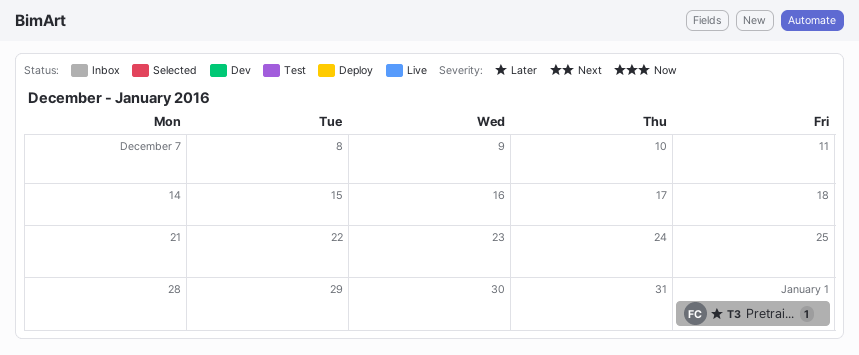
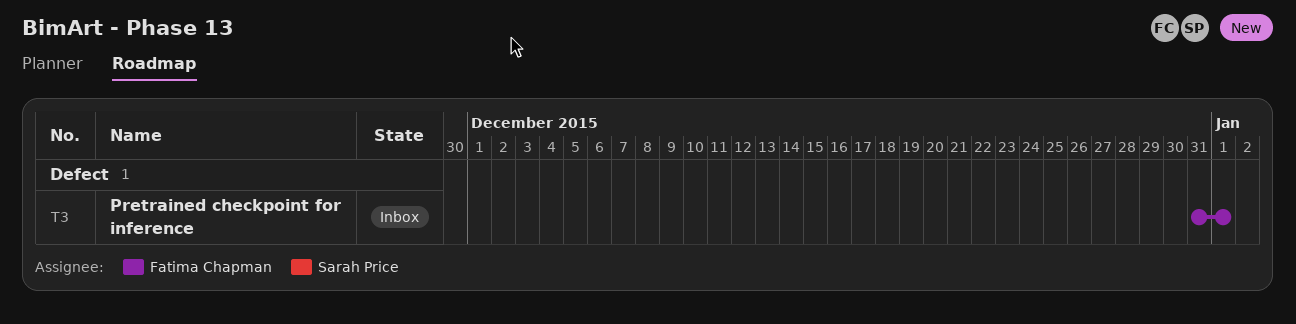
T3, start: Jan 1 -> Dec 31

